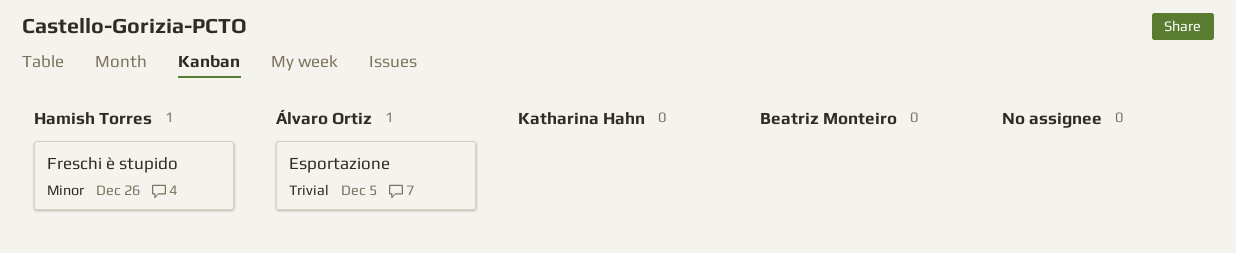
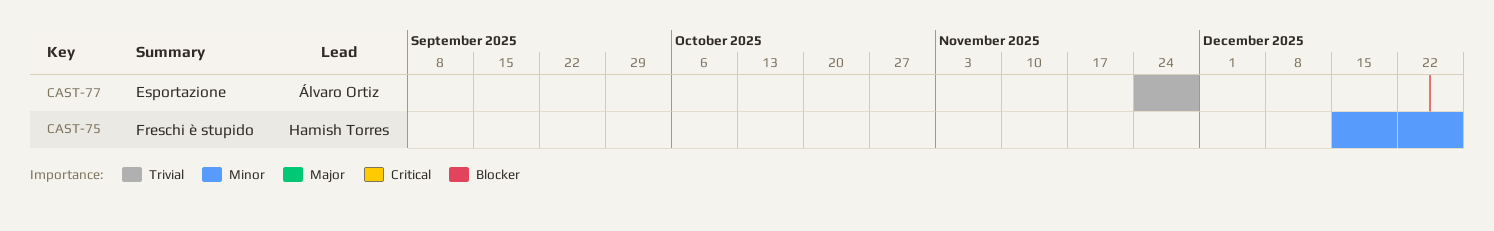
Esportazione, due: Dec 5 -> Nov 28

